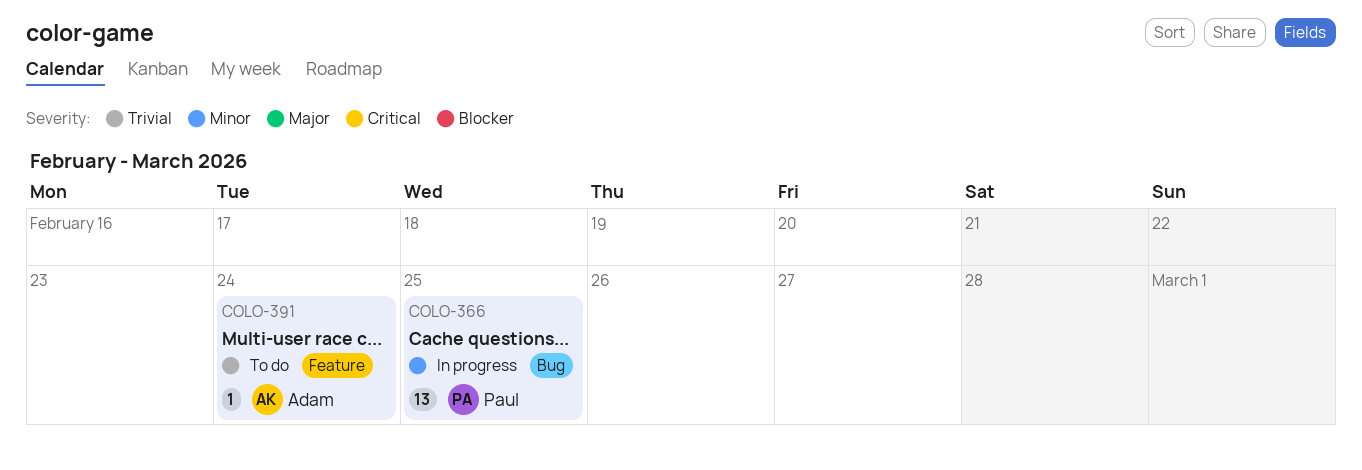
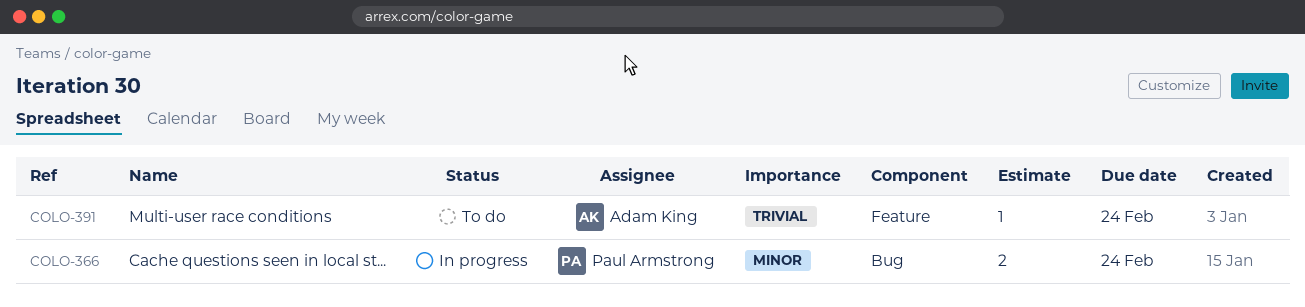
COLO-366, estimate: 13 -> 2
COLO-366, due: Feb 25 -> Feb 24

